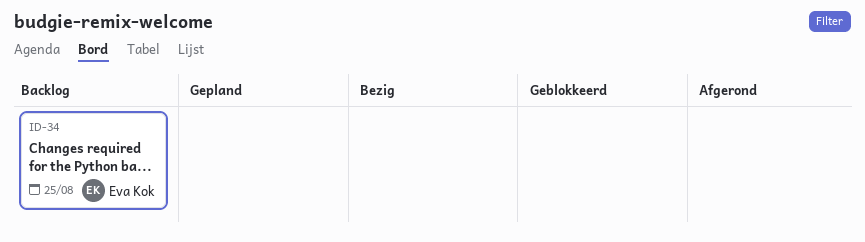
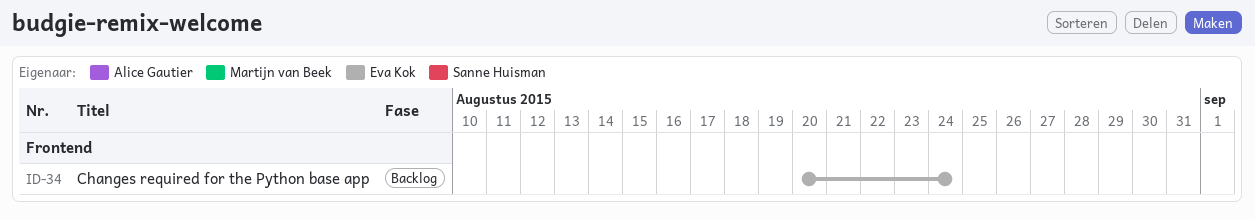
ID-34, due: Aug 25 -> Aug 24

